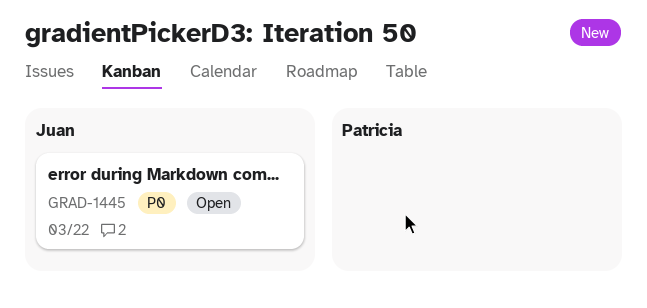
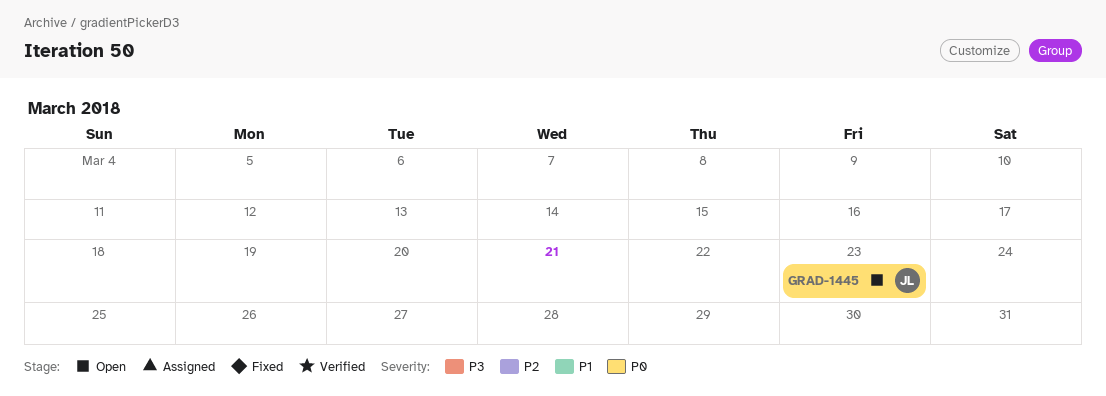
GRAD-1445, due: Mar 22 -> Mar 23

